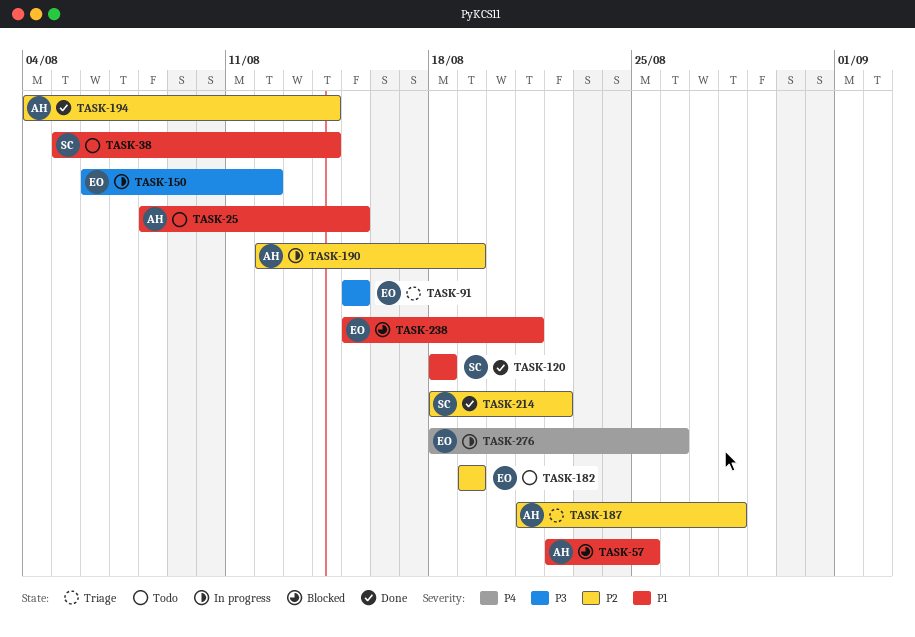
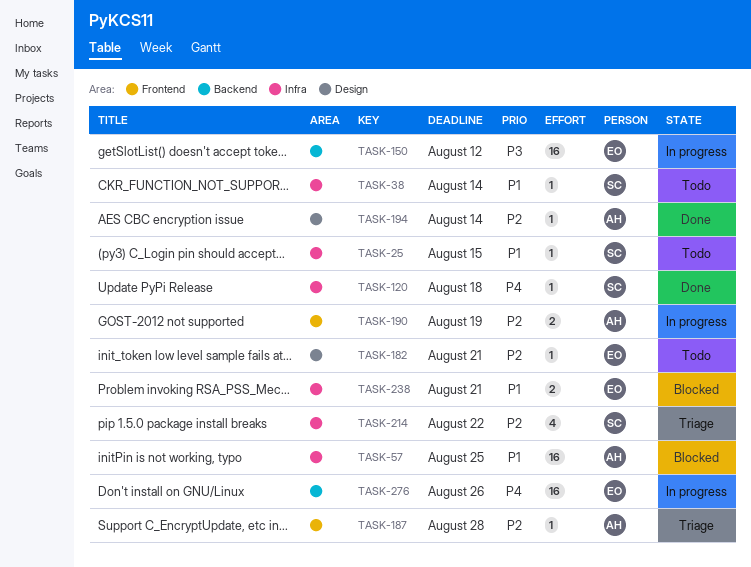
TASK-25, owner: AH -> SC
TASK-91: present -> none
TASK-120, priority: P1 -> P4
TASK-182, due: Aug 19 -> Aug 21
TASK-214, status: Done -> Triage

